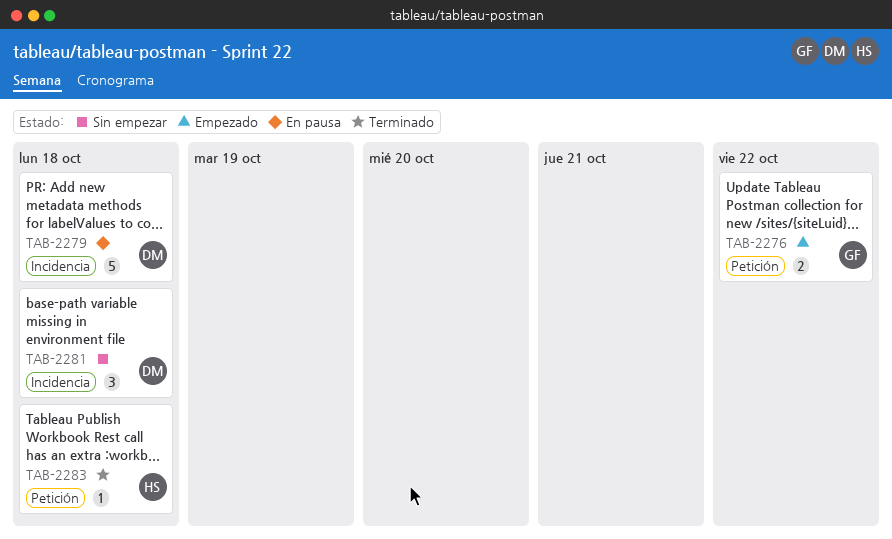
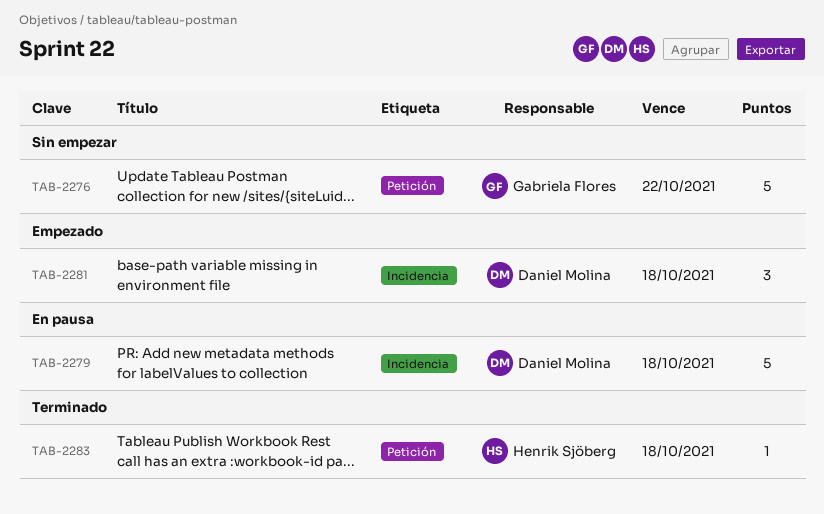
TAB-2276, status: Empezado -> Sin empezar
TAB-2276, estimate: 2 -> 5
TAB-2281, status: Sin empezar -> Empezado

